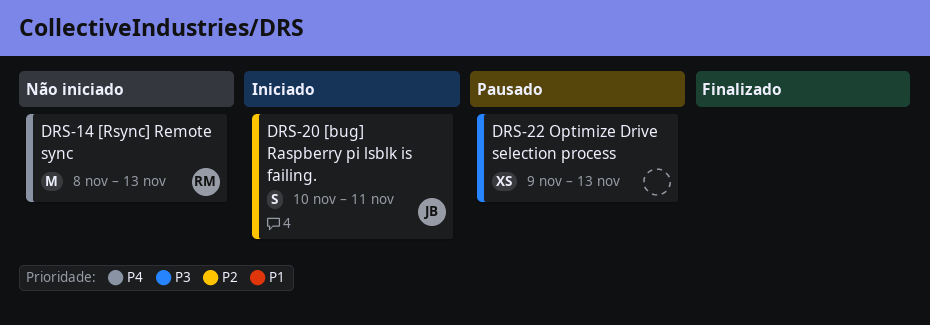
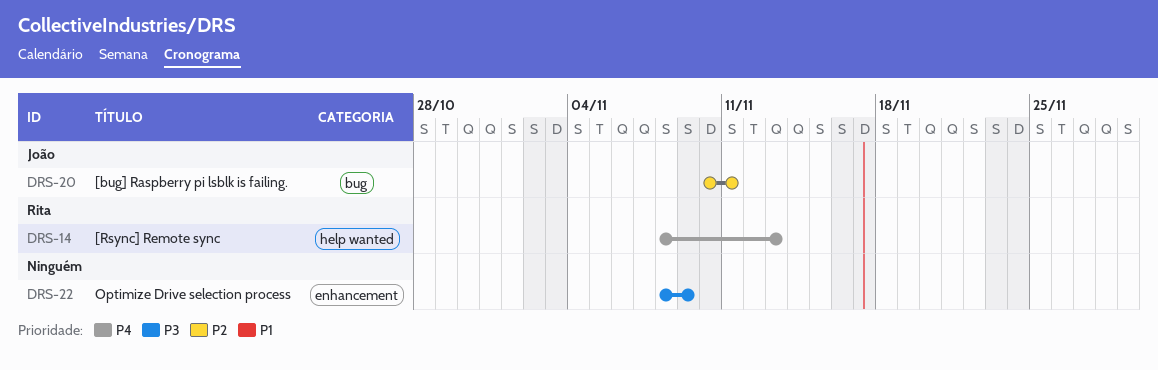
DRS-22, start: Nov 9 -> Nov 8
DRS-22, due: Nov 13 -> Nov 9

